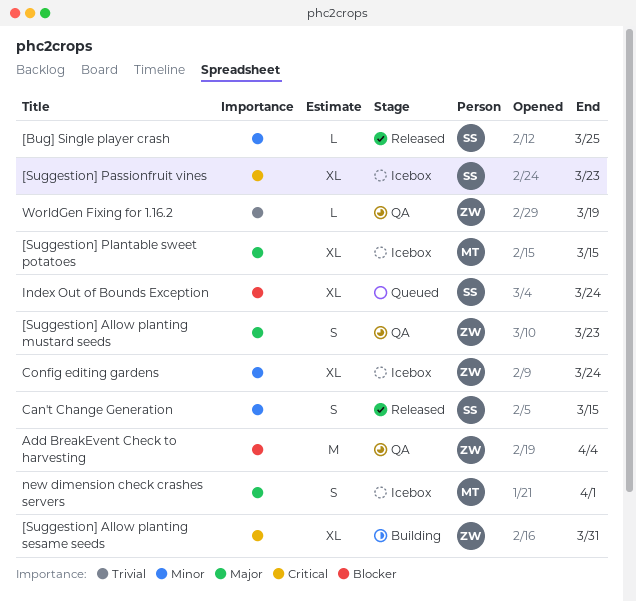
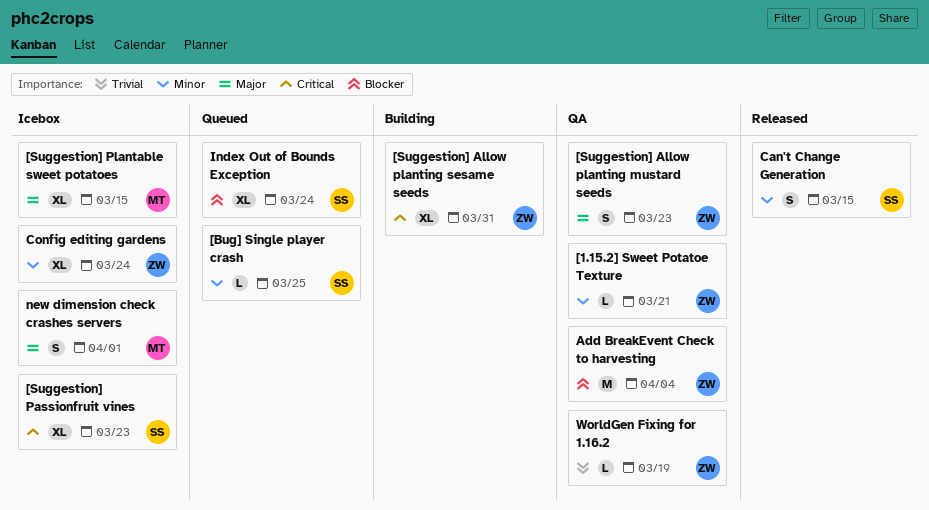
[1.15.2] Sweet Potatoe Texture: none -> present
[Bug] Single player crash, status: Released -> Queued

